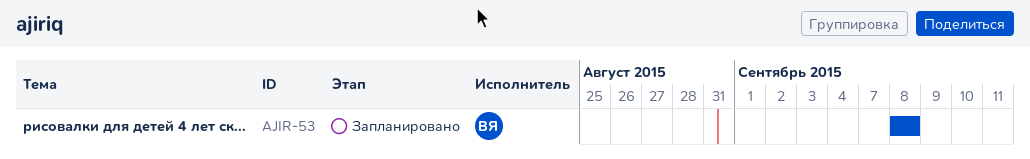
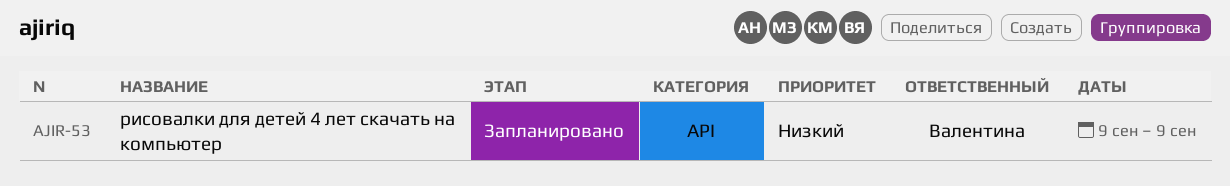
AJIR-53, start: Sep 8 -> Sep 9
AJIR-53, due: Sep 8 -> Sep 9

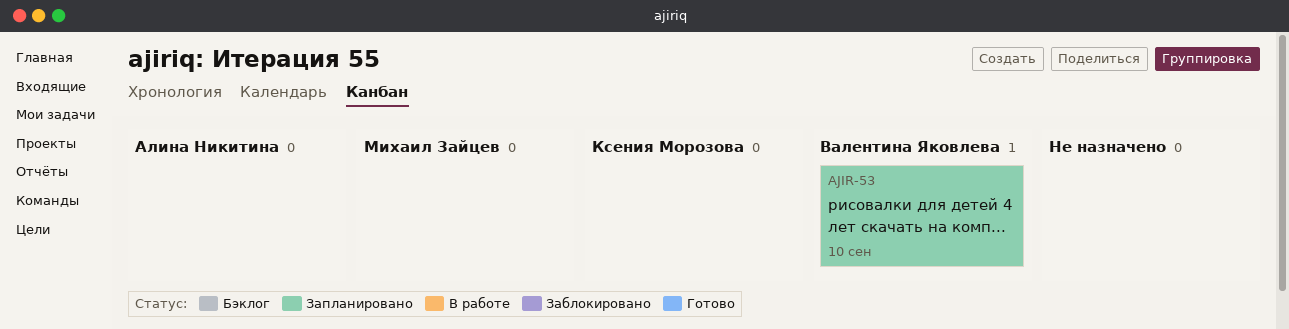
AJIR-53, due: Sep 9 -> Sep 10

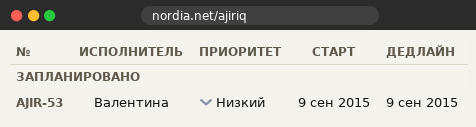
AJIR-53, due: Sep 10 -> Sep 9

